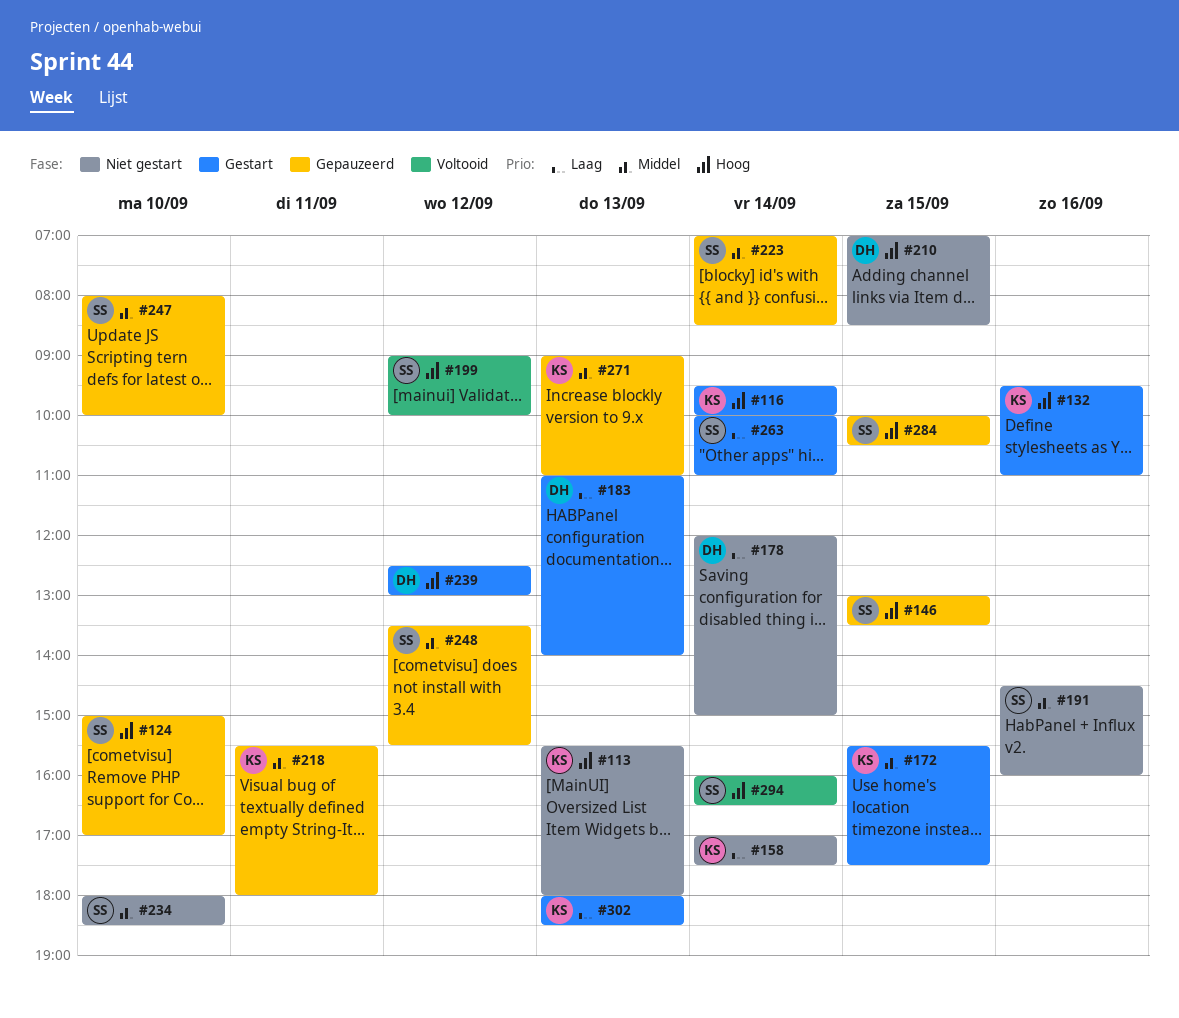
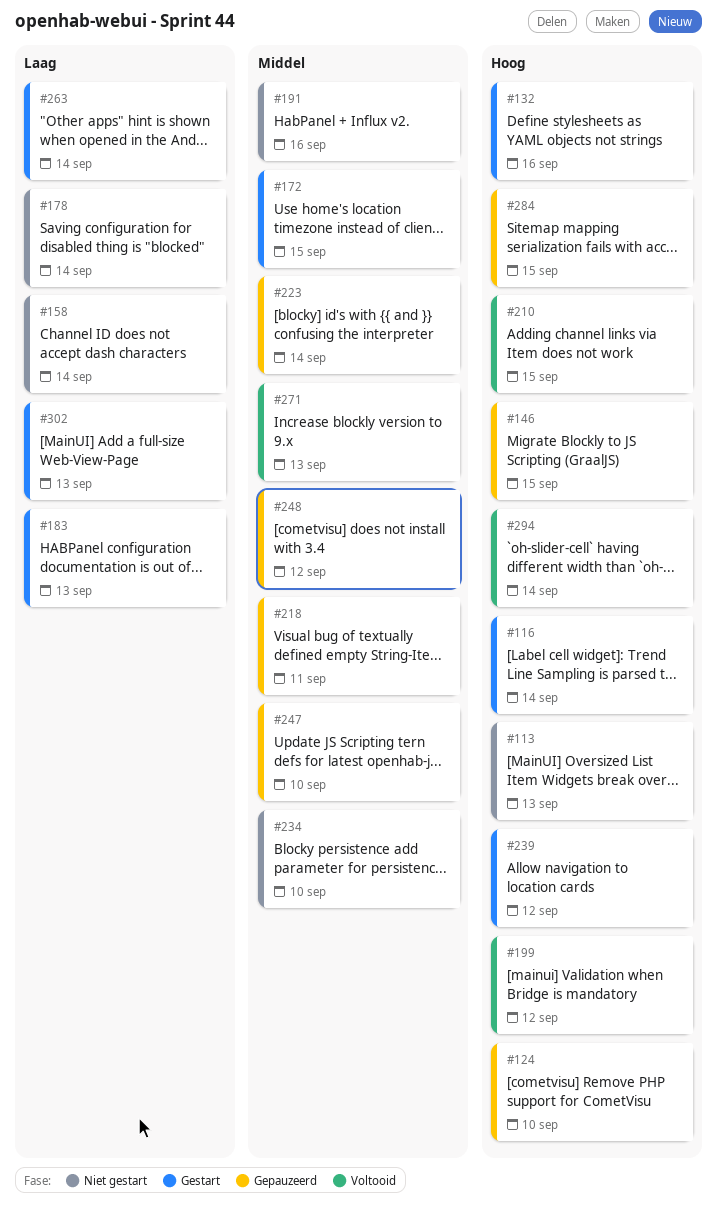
#210, status: Niet gestart -> Voltooid
#271, status: Gepauzeerd -> Voltooid

